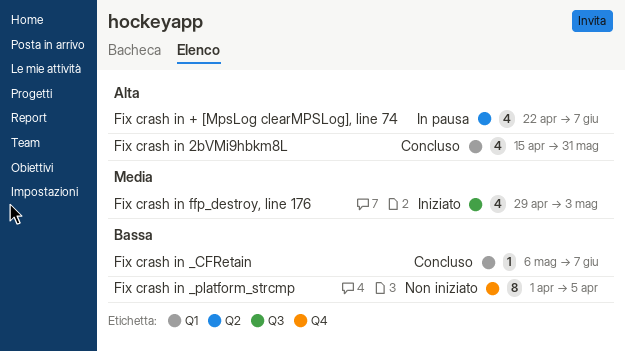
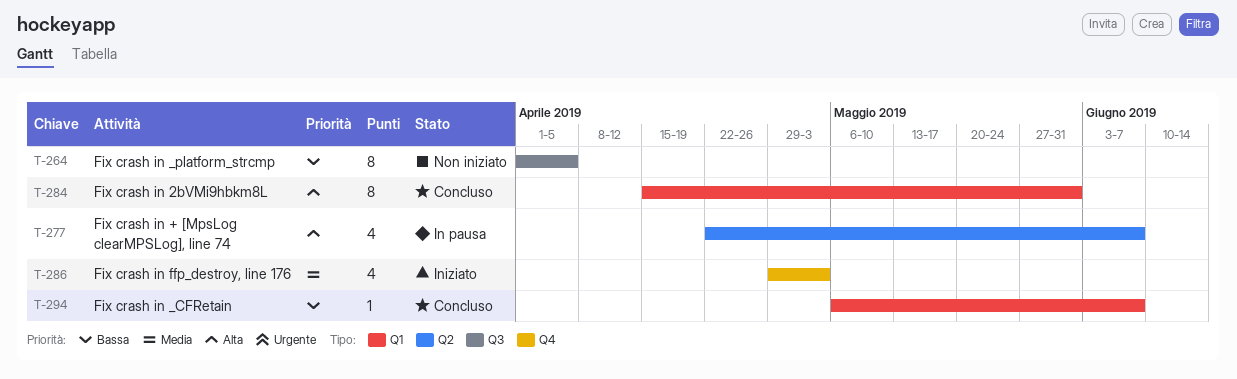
Fix crash in 2bVMi9hbkm8L, estimate: 4 -> 8
Fix crash in _platform_strcmp, label: Q4 -> Q3
Fix crash in ffp_destroy, line 176, label: Q3 -> Q4

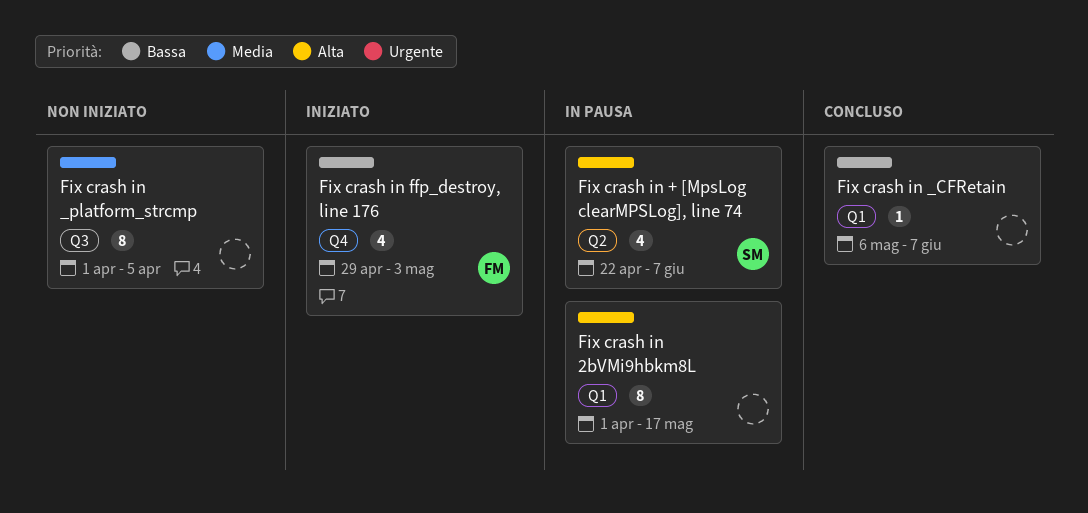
Fix crash in 2bVMi9hbkm8L, status: Concluso -> In pausa
Fix crash in 2bVMi9hbkm8L, start: Apr 15 -> Apr 1
Fix crash in 2bVMi9hbkm8L, due: May 31 -> May 17
Fix crash in _platform_strcmp, priority: Bassa -> Media
Fix crash in ffp_destroy, line 176, priority: Media -> Bassa

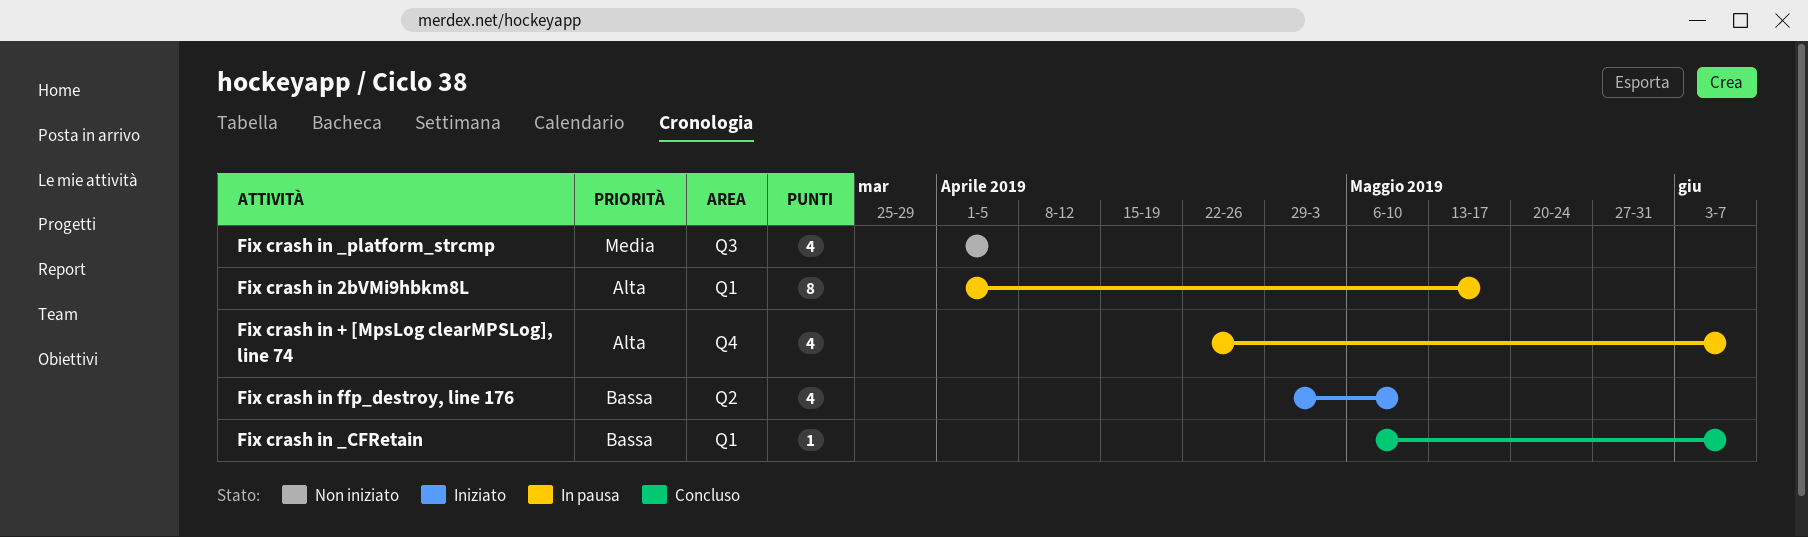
Fix crash in + [MpsLog clearMPSLog], line 74, label: Q2 -> Q4
Fix crash in _platform_strcmp, estimate: 8 -> 4
Fix crash in ffp_destroy, line 176, label: Q4 -> Q2
Fix crash in ffp_destroy, line 176, due: May 3 -> May 10

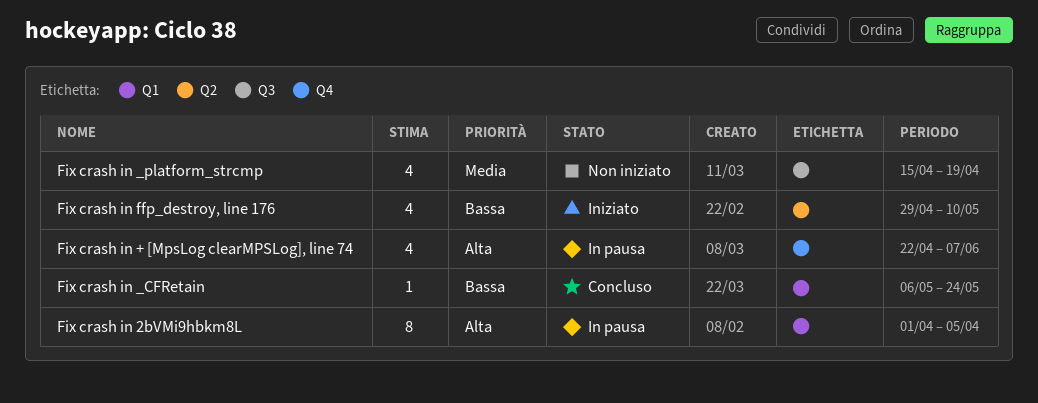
Fix crash in 2bVMi9hbkm8L, due: May 17 -> Apr 5
Fix crash in _CFRetain, due: Jun 7 -> May 24
Fix crash in _platform_strcmp, start: Apr 1 -> Apr 15
Fix crash in _platform_strcmp, due: Apr 5 -> Apr 19

